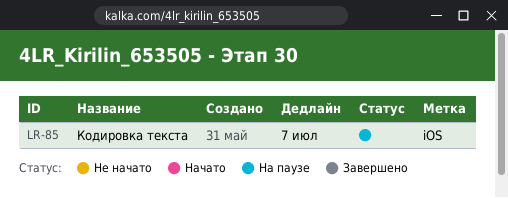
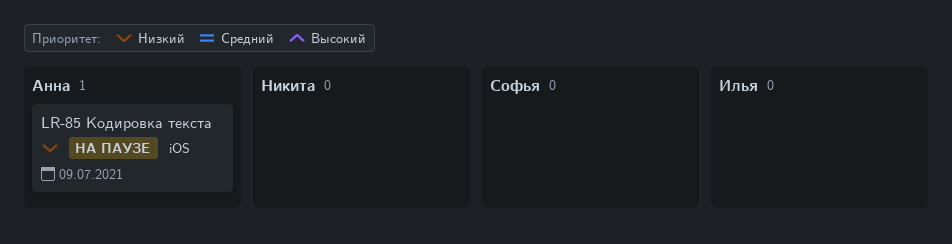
LR-85, due: Jul 7 -> Jul 9

